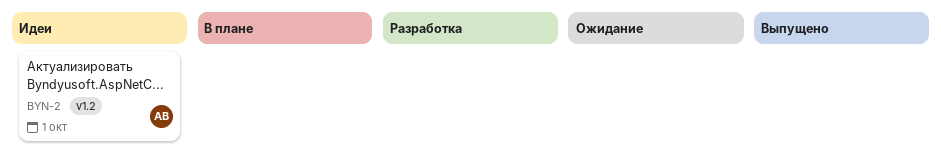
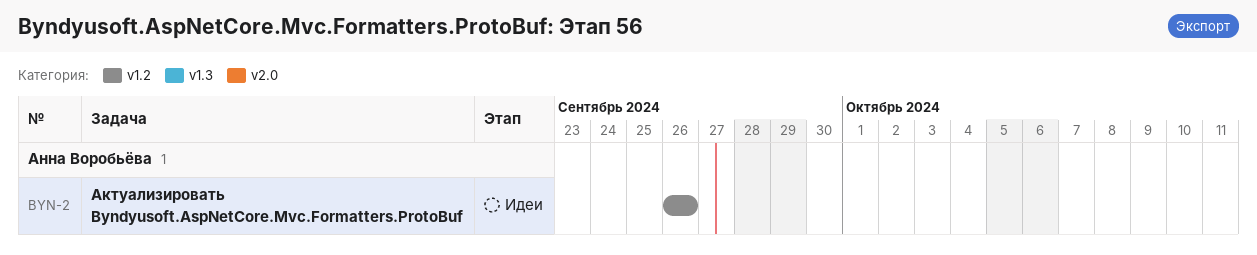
BYN-2, due: Oct 1 -> Sep 26

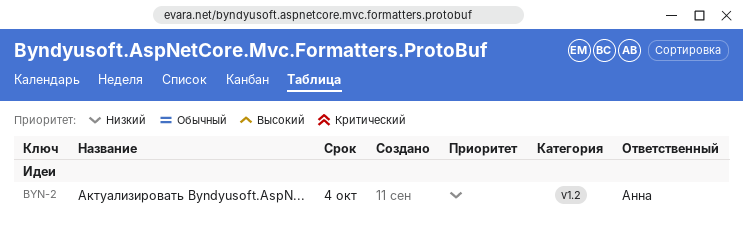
BYN-2, due: Sep 26 -> Oct 4

